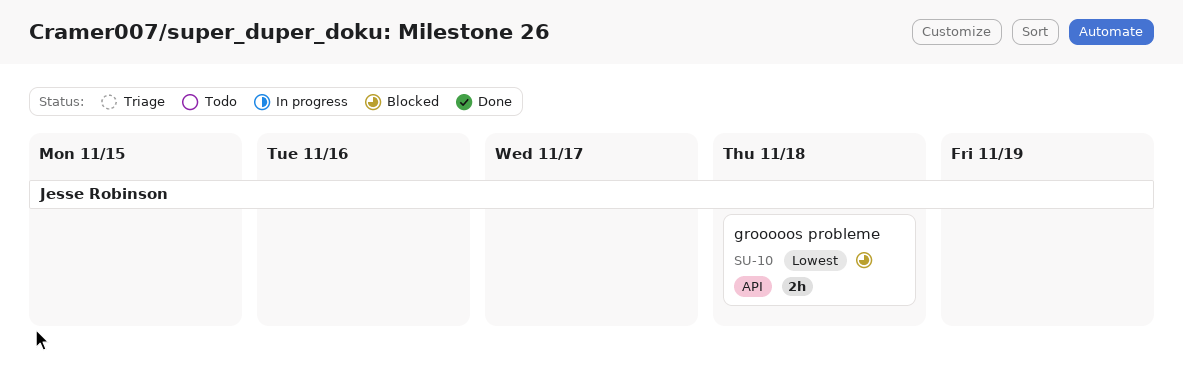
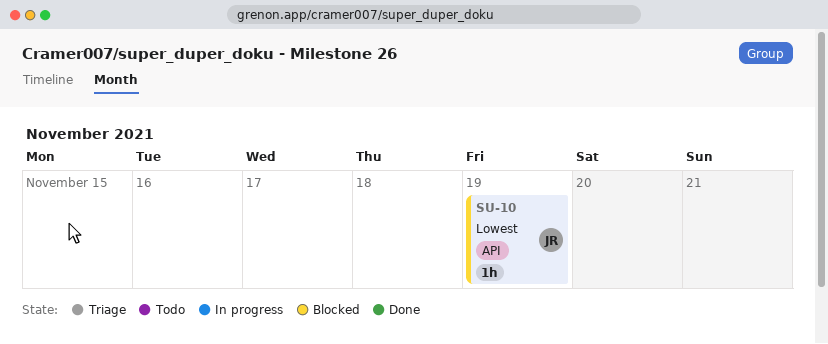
SU-10, estimate: 2h -> 1h
SU-10, due: Nov 18 -> Nov 19

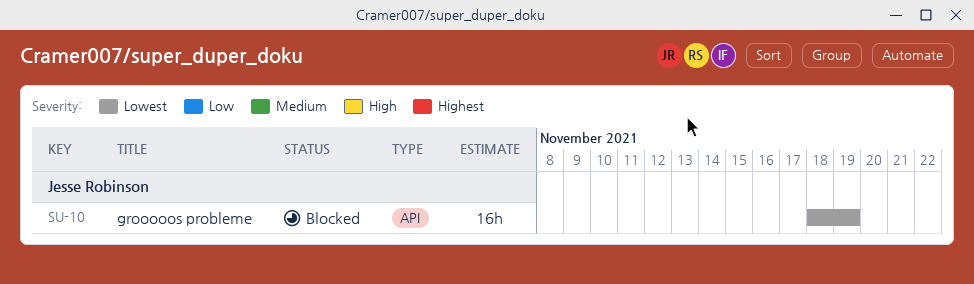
SU-10, estimate: 1h -> 16h

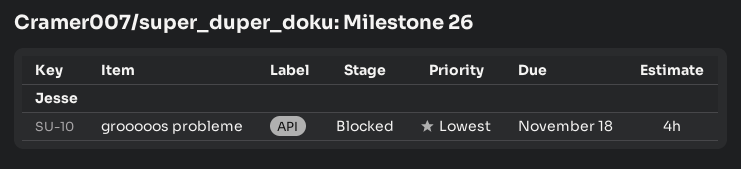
SU-10, estimate: 16h -> 4h
SU-10, due: Nov 19 -> Nov 18

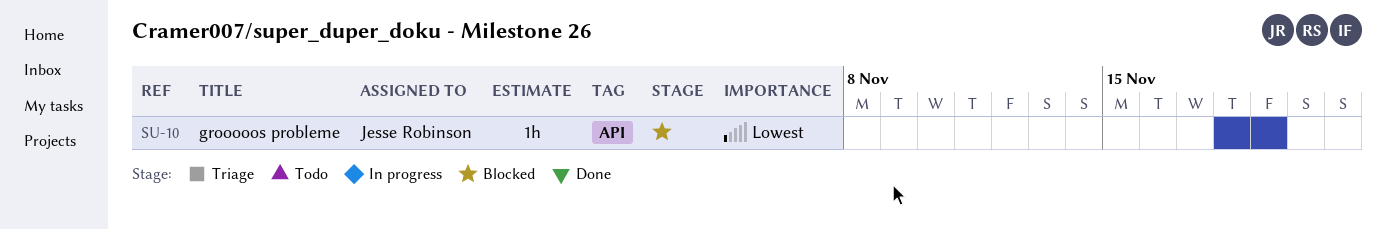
SU-10, estimate: 4h -> 1h
SU-10, due: Nov 18 -> Nov 19

